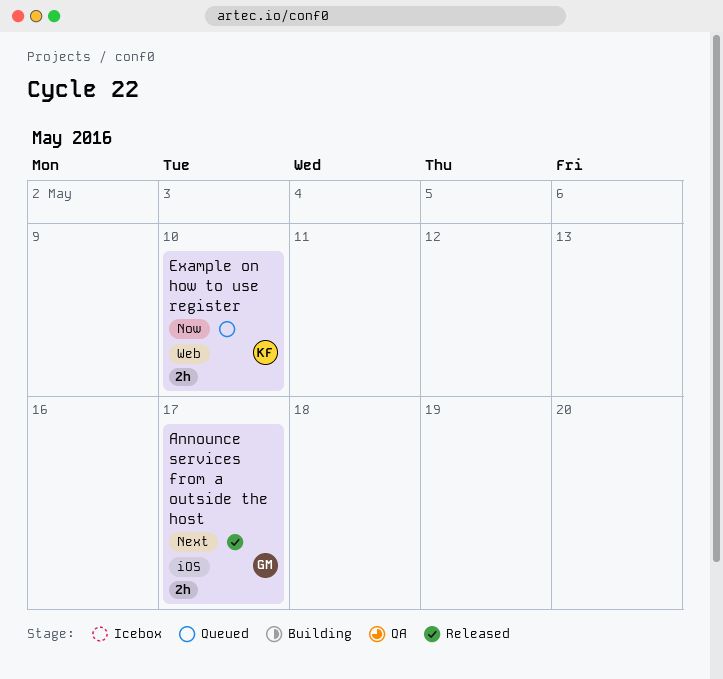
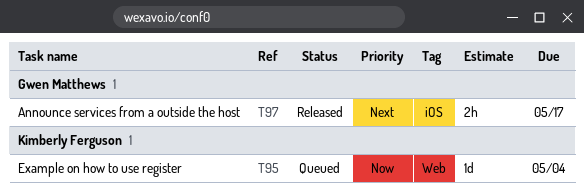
Example on how to use register, estimate: 2h -> 1d
Example on how to use register, due: May 10 -> May 4

